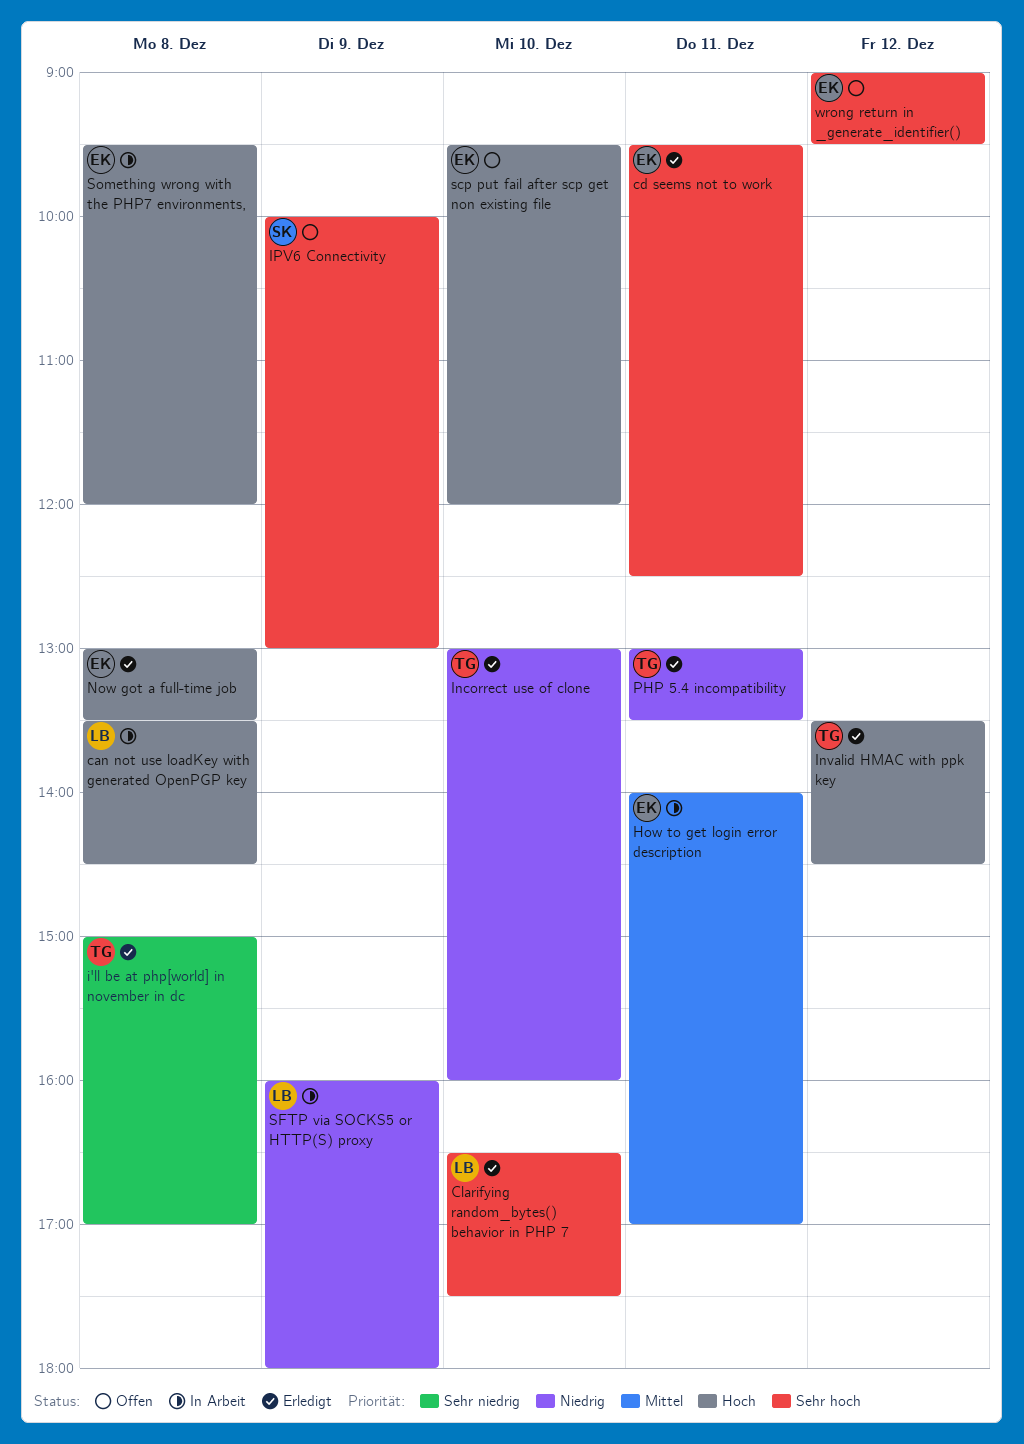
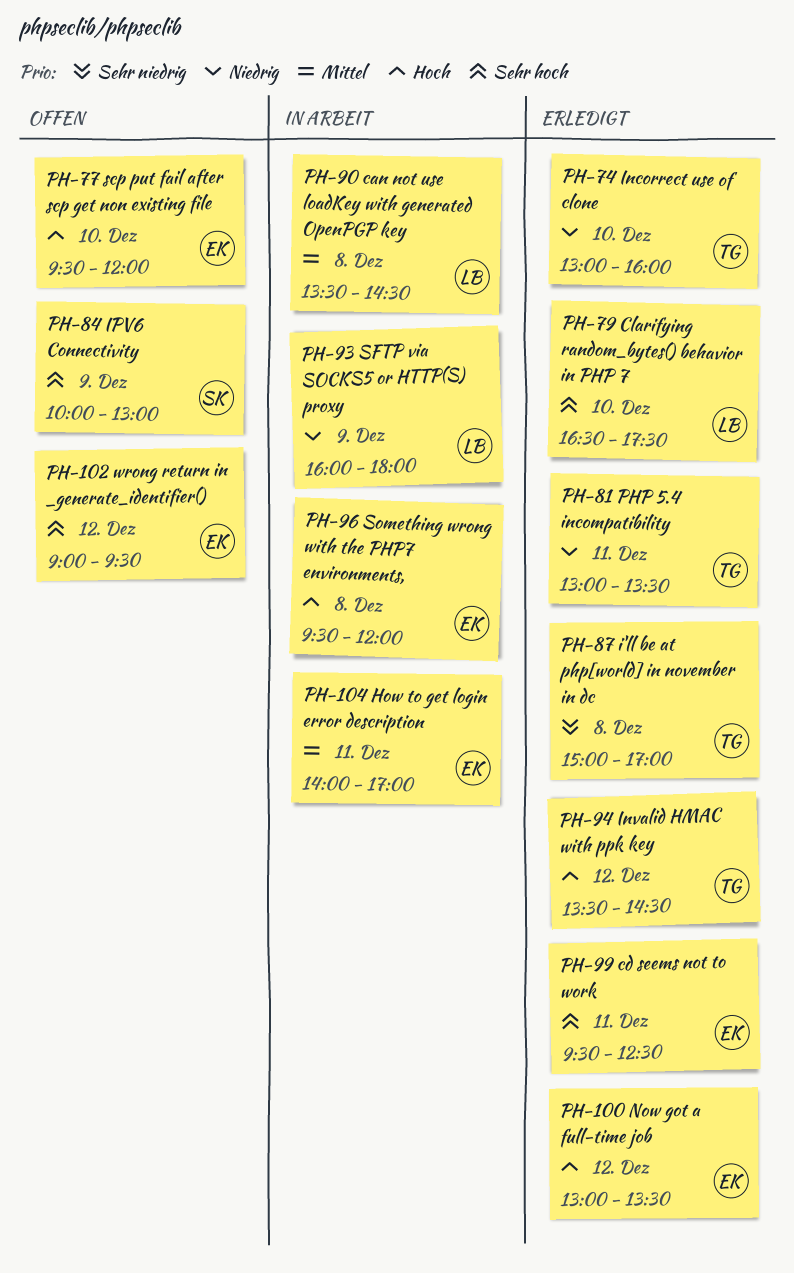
can not use loadKey with generated OpenPGP key, priority: Hoch -> Mittel
Now got a full-time job, day: Dec 8 -> Dec 12

